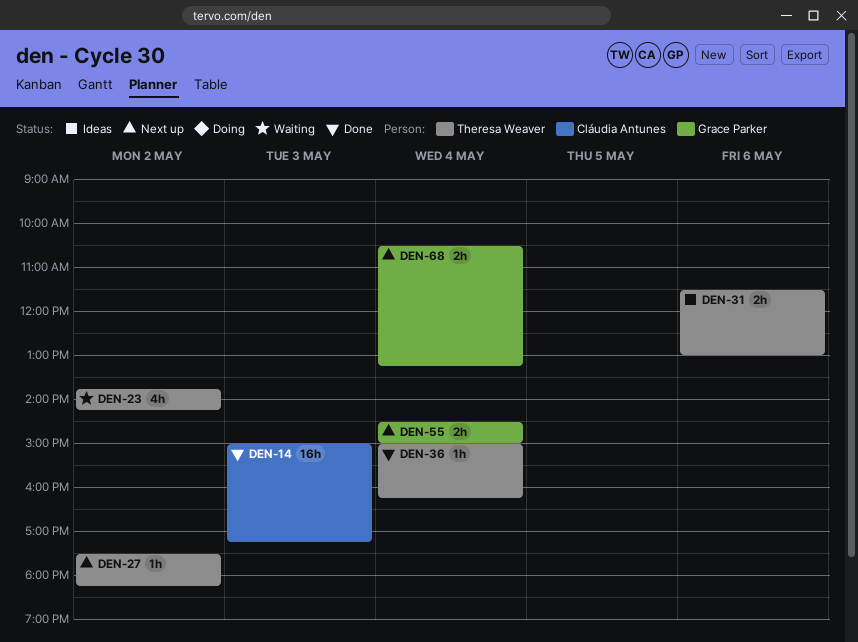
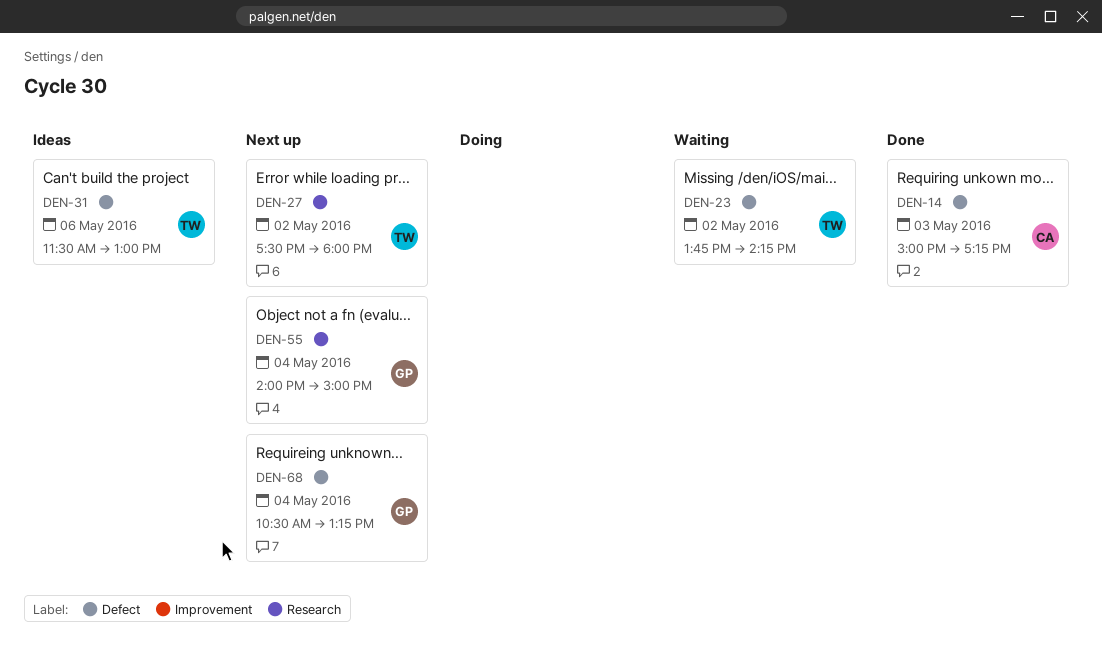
DEN-27, ends: 18:15 -> 18:00
DEN-36: present -> none
DEN-55, begins: 14:30 -> 14:00

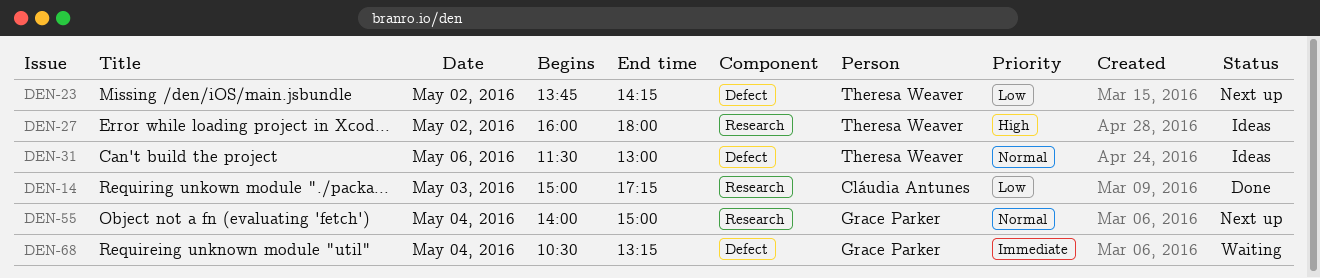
DEN-14, label: Defect -> Research
DEN-23, status: Waiting -> Next up
DEN-27, status: Next up -> Ideas
DEN-27, begins: 17:30 -> 16:00
DEN-68, status: Next up -> Waiting

